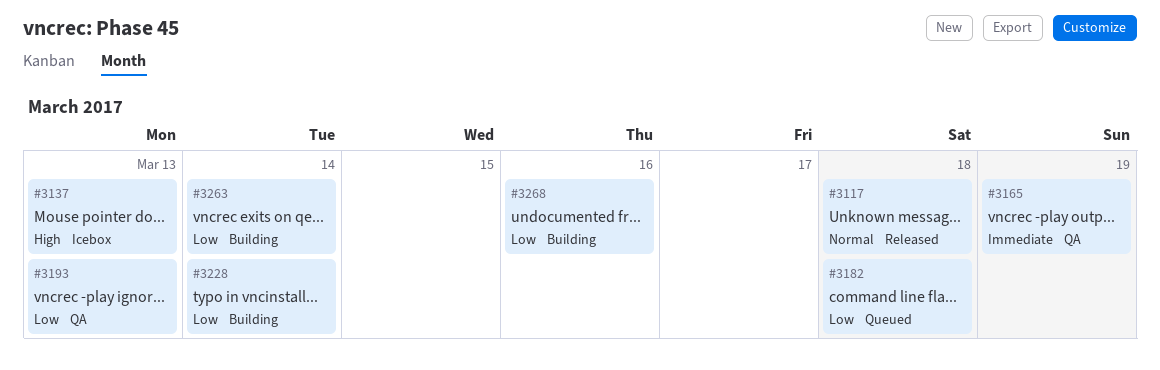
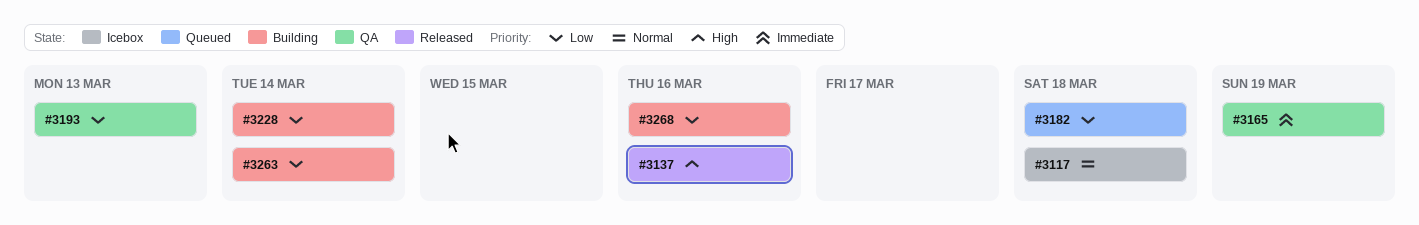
#3117, status: Released -> Icebox
#3137, status: Icebox -> Released
#3137, due: Mar 13 -> Mar 16

